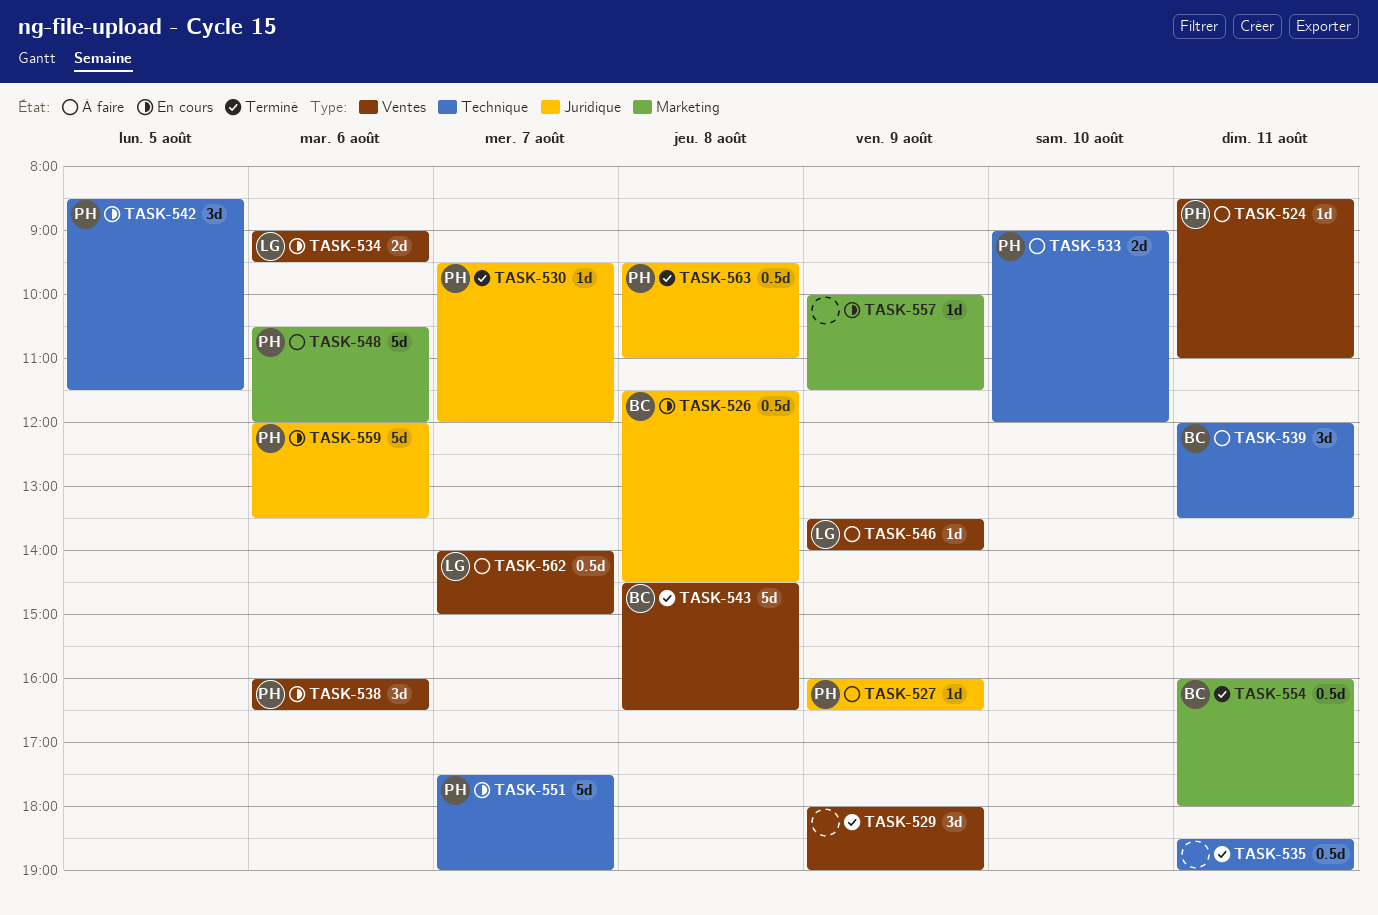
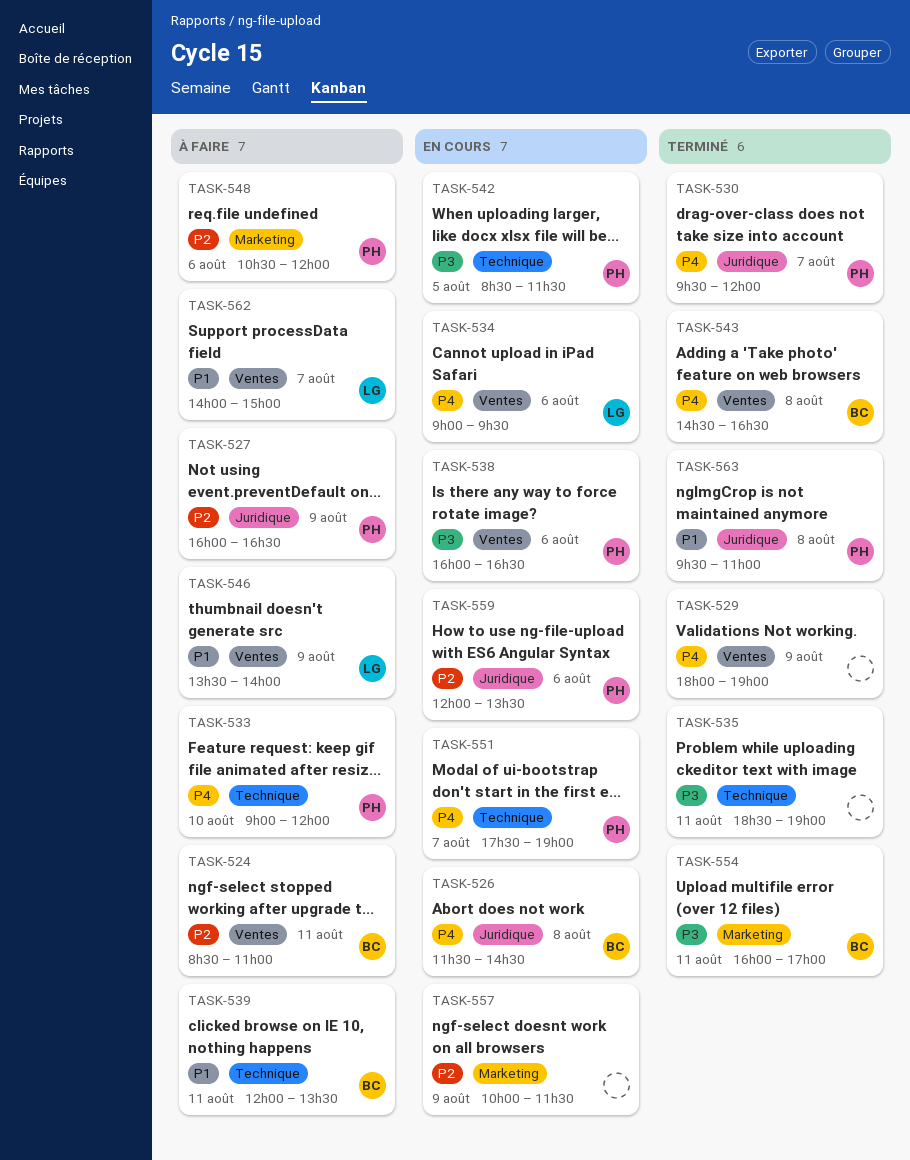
TASK-524, owner: PH -> BC
TASK-554, ends: 18:00 -> 17:00

